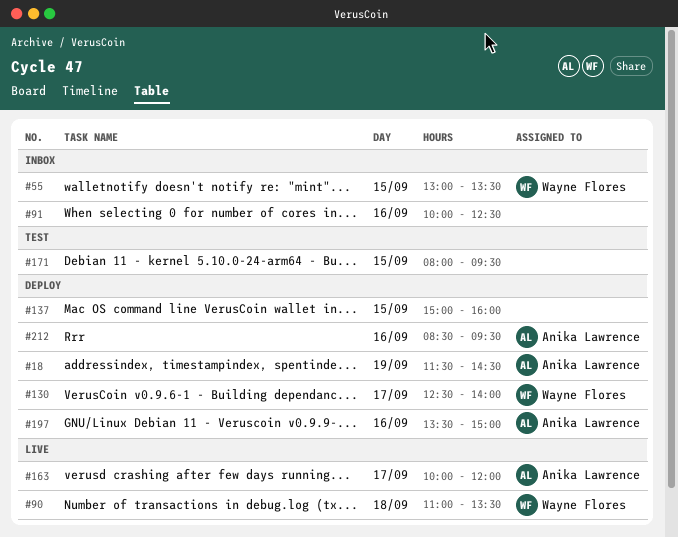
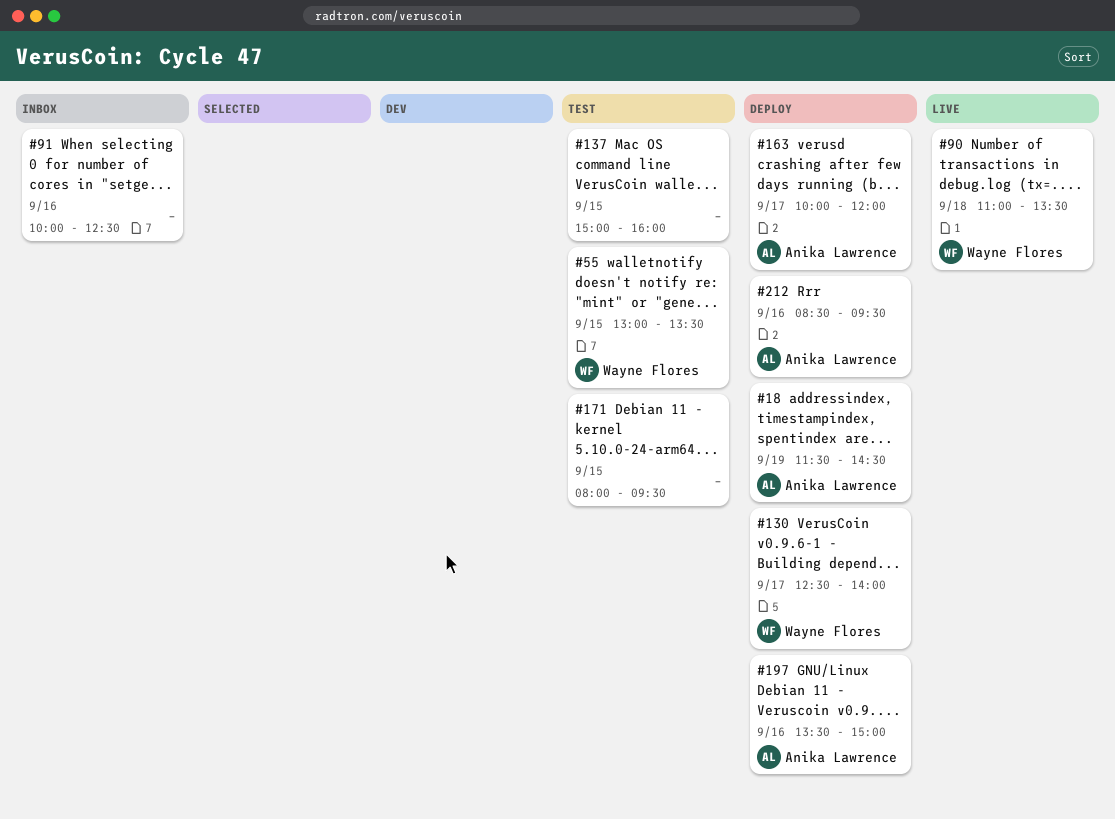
#55, status: Inbox -> Test
#137, status: Deploy -> Test
#163, status: Live -> Deploy

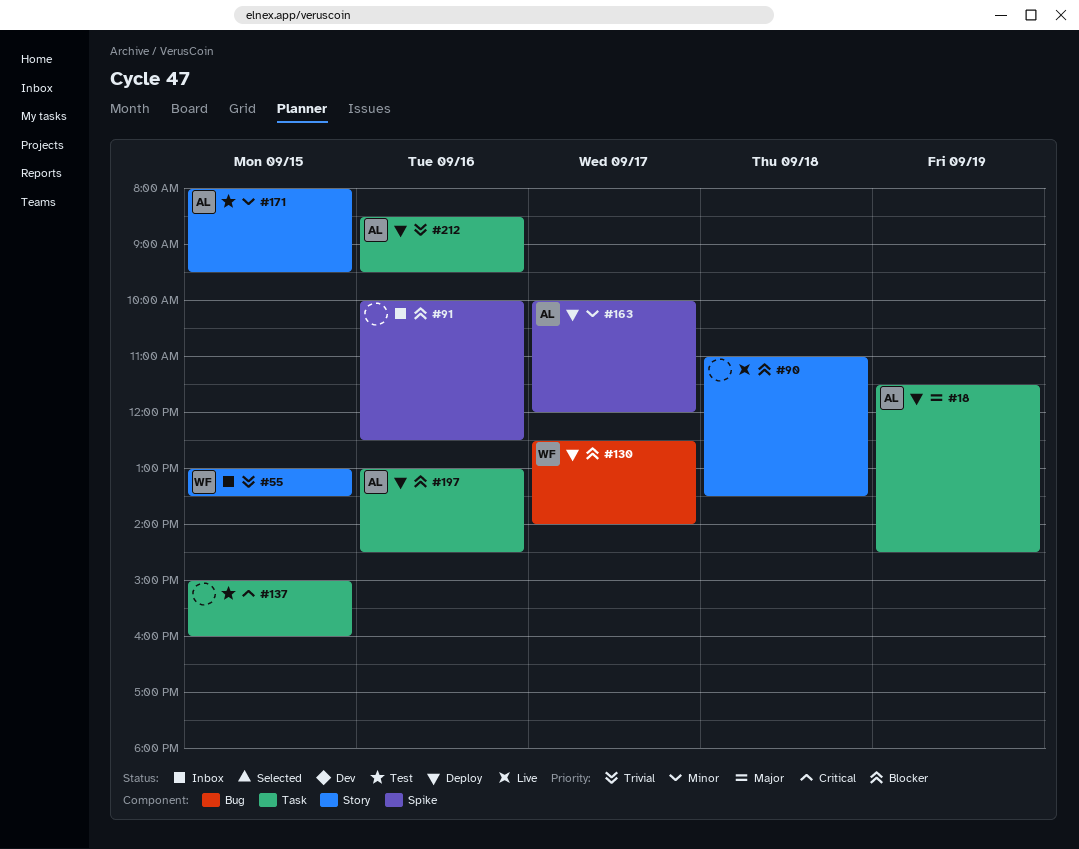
#55, status: Test -> Inbox
#90, owner: Wayne Flores -> none
#171, owner: none -> Anika Lawrence
#197, begins: 13:30 -> 13:00
#197, ends: 15:00 -> 14:30

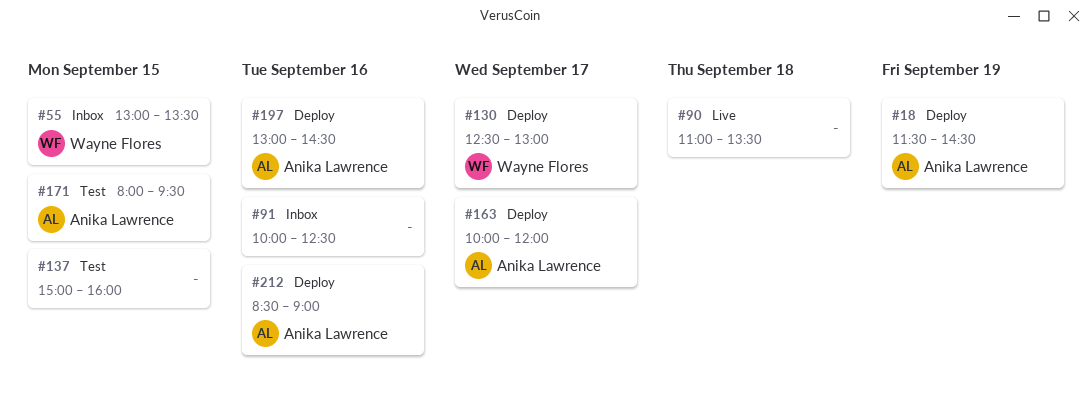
#130, ends: 14:00 -> 13:00
#212, ends: 09:30 -> 09:00

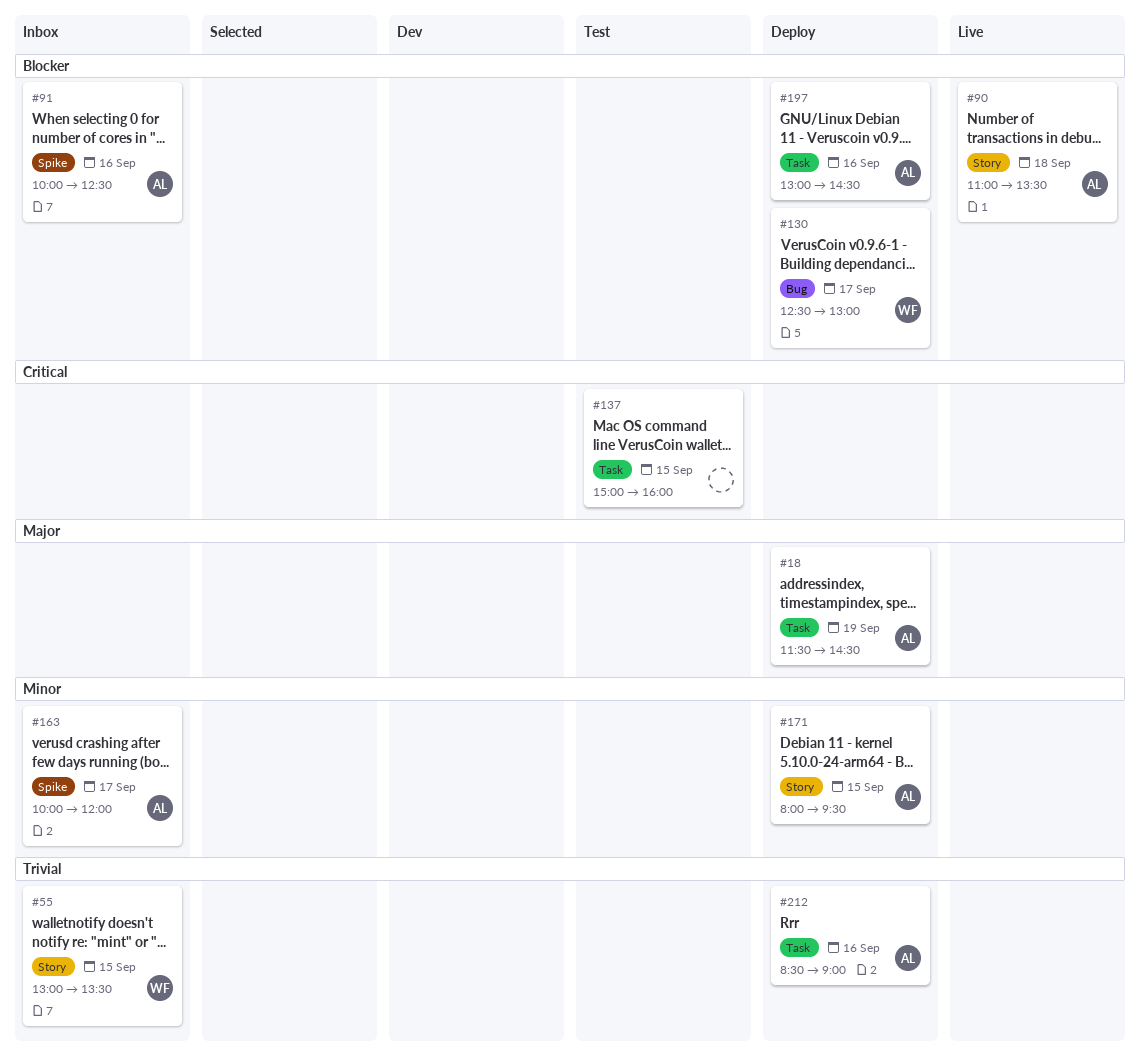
#90, owner: none -> Anika Lawrence
#91, owner: none -> Anika Lawrence
#163, status: Deploy -> Inbox
#171, status: Test -> Deploy

